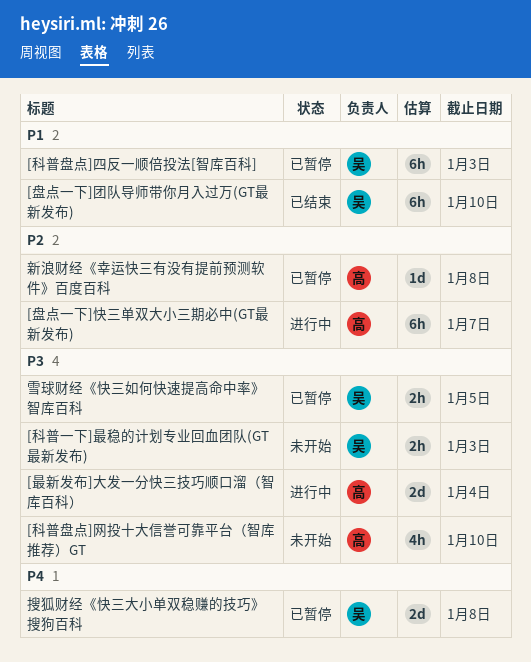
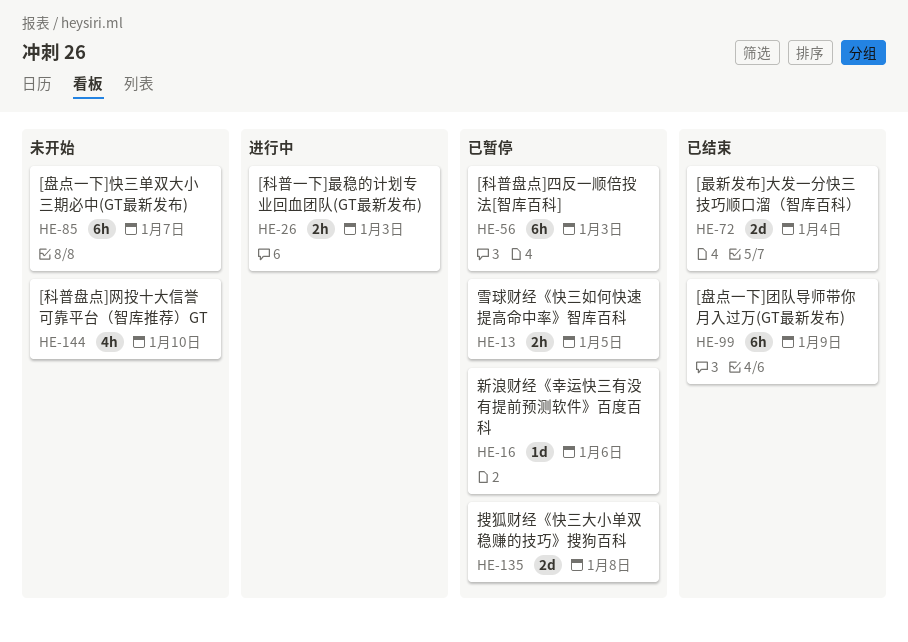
[最新发布]大发一分快三技巧顺口溜（智库百科）, status: 进行中 -> 已结束
[盘点一下]团队导师带你月入过万(GT最新发布), due: Jan 10 -> Jan 9
[盘点一下]快三单双大小三期必中(GT最新发布), status: 进行中 -> 未开始
[科普一下]最稳的计划专业回血团队(GT最新发布), status: 未开始 -> 进行中
新浪财经《幸运快三有没有提前预测软件》百度百科, due: Jan 8 -> Jan 6

